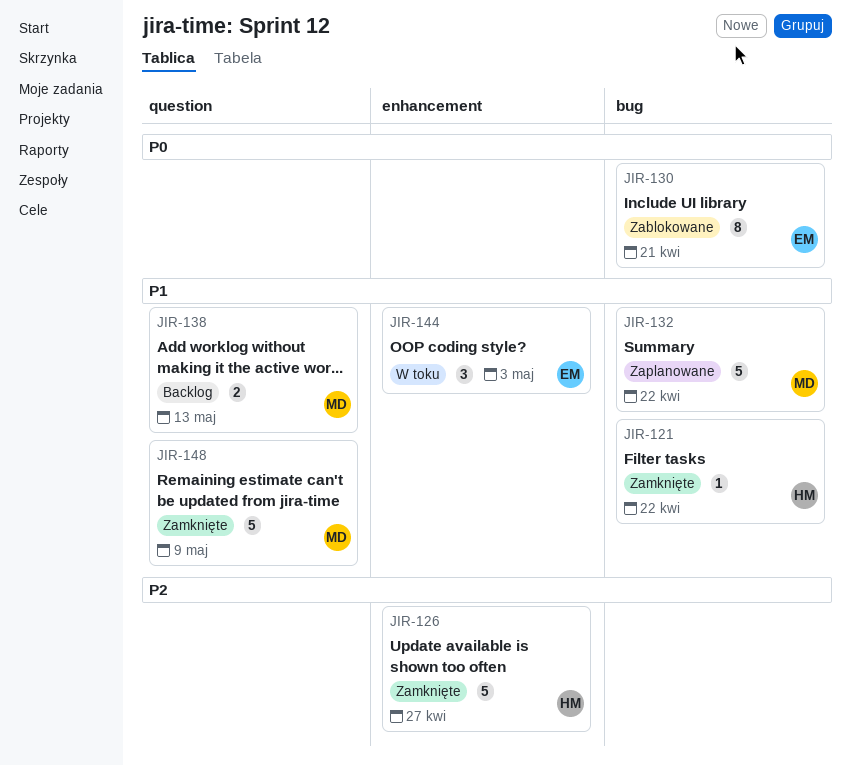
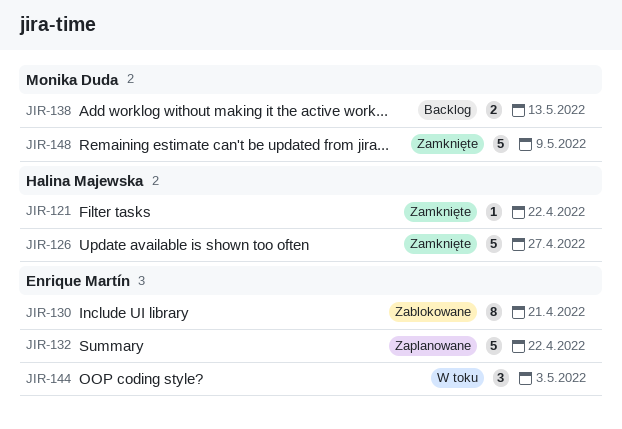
JIR-132, owner: Monika Duda -> Enrique Martín

